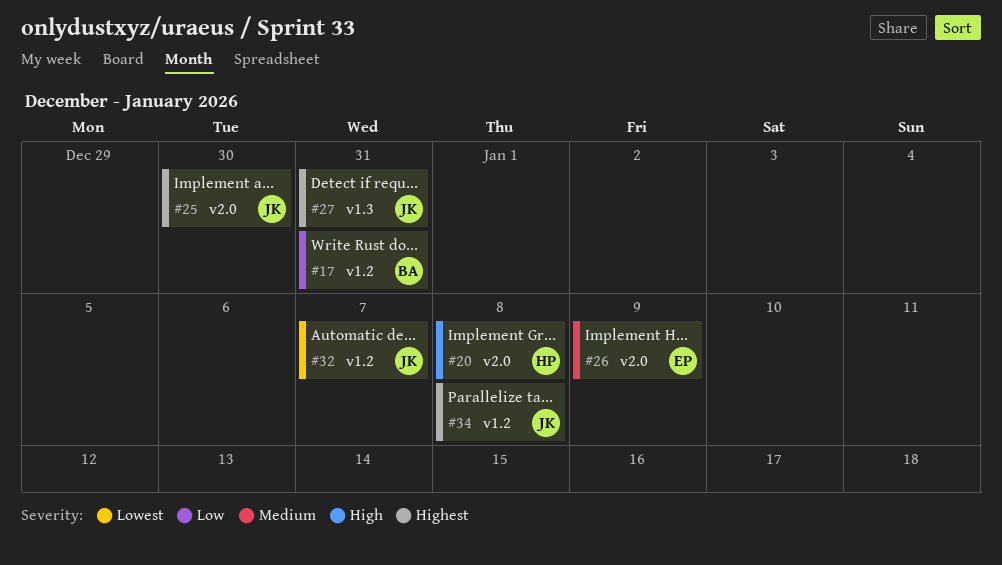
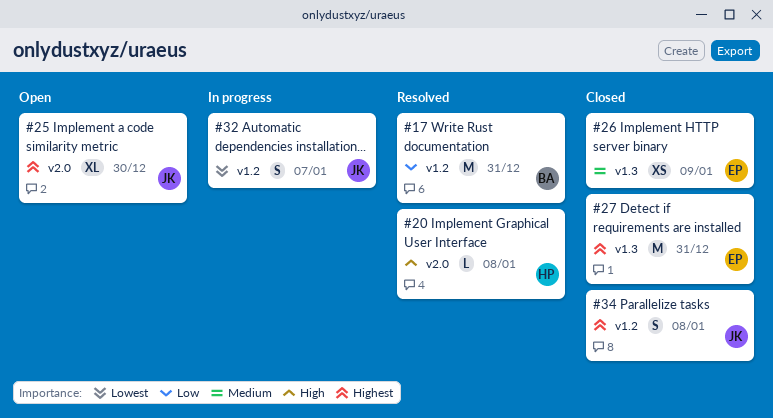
#26, label: v2.0 -> v1.3
#27, owner: JK -> EP

